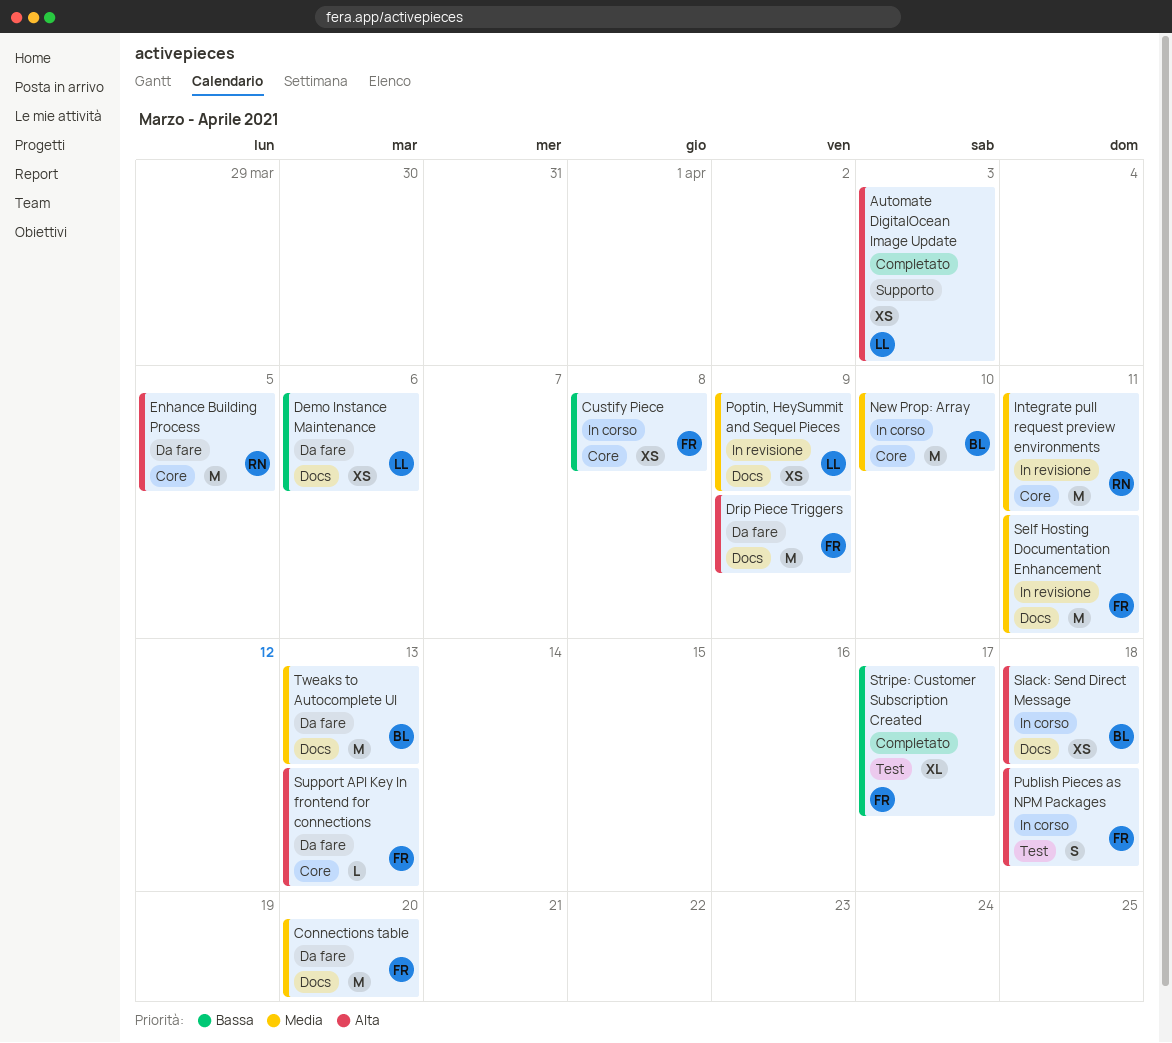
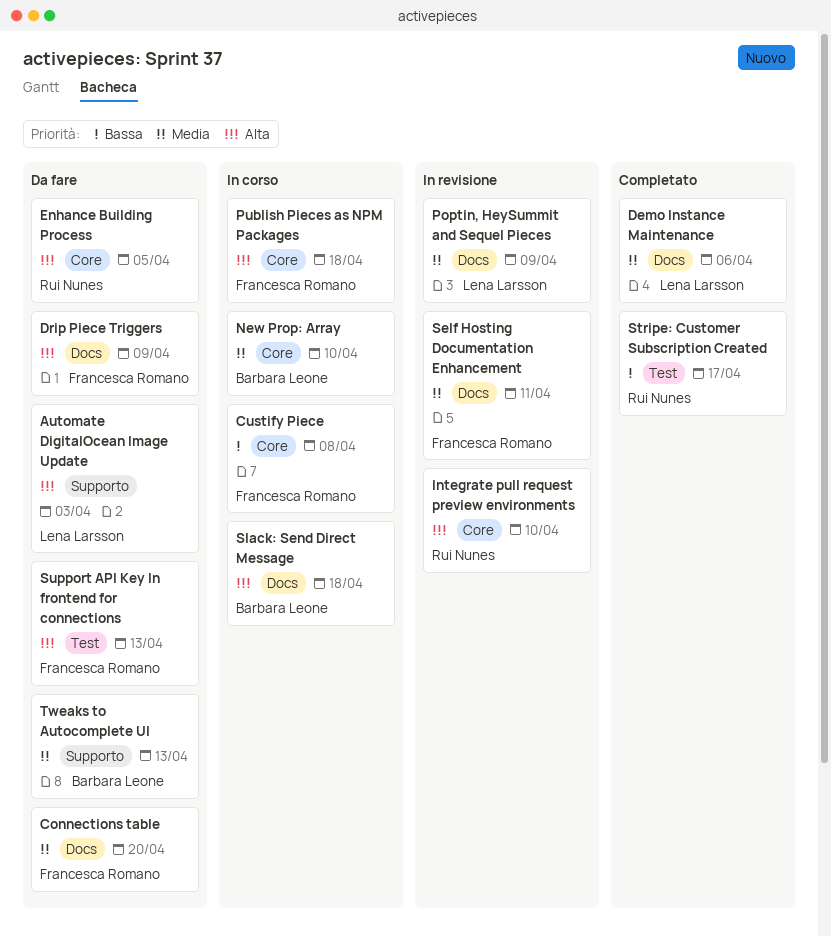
Automate DigitalOcean Image Update, status: Completato -> Da fare
Demo Instance Maintenance, status: Da fare -> Completato
Demo Instance Maintenance, priority: Bassa -> Media
Integrate pull request preview environments, priority: Media -> Alta
Integrate pull request preview environments, due: Apr 11 -> Apr 10
Publish Pieces as NPM Packages, label: Test -> Core
Stripe: Customer Subscription Created, owner: Francesca Romano -> Rui Nunes
Support API Key In frontend for connections, label: Core -> Test
Tweaks to Autocomplete UI, label: Docs -> Supporto

